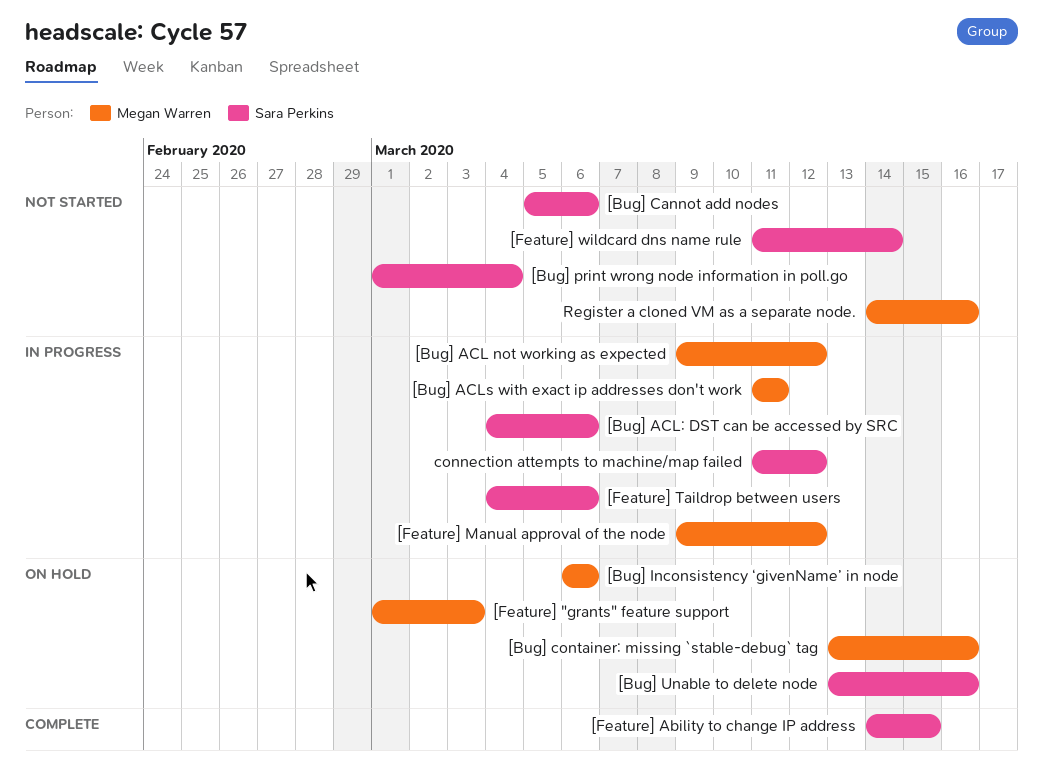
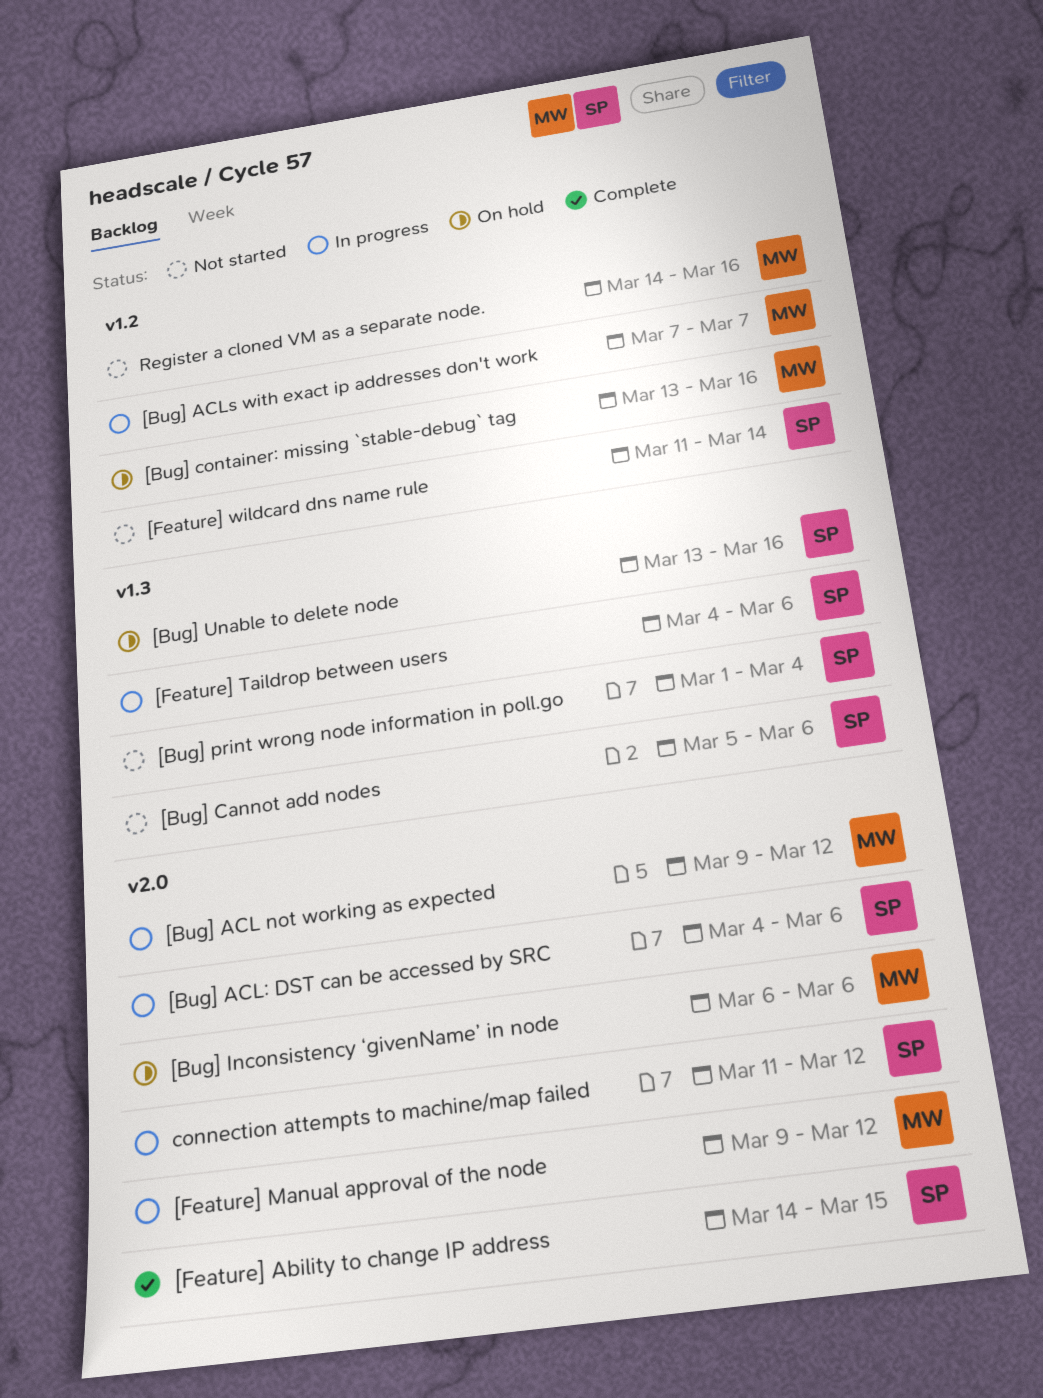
[Bug] ACLs with exact ip addresses don't work, start: Mar 11 -> Mar 7
[Bug] ACLs with exact ip addresses don't work, due: Mar 11 -> Mar 7
[Feature] "grants" feature support: present -> none

